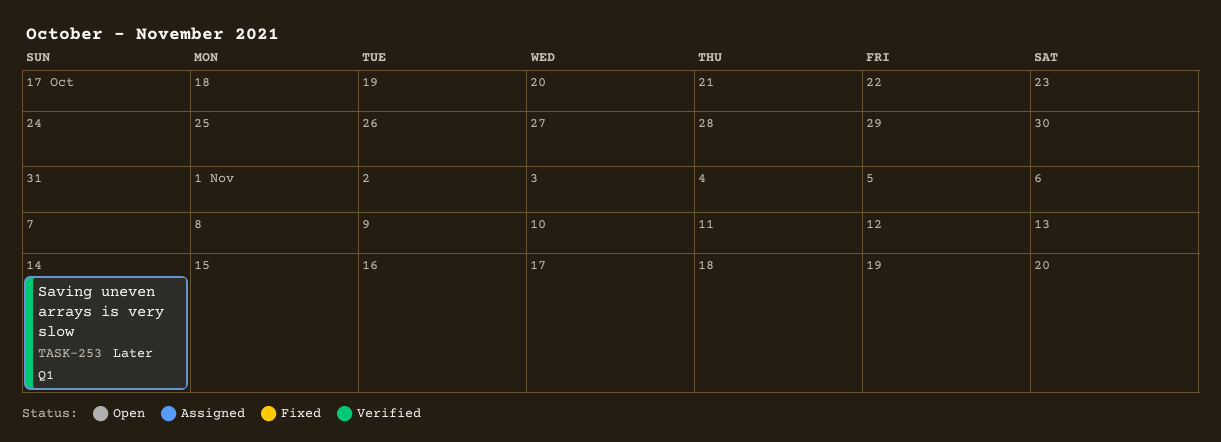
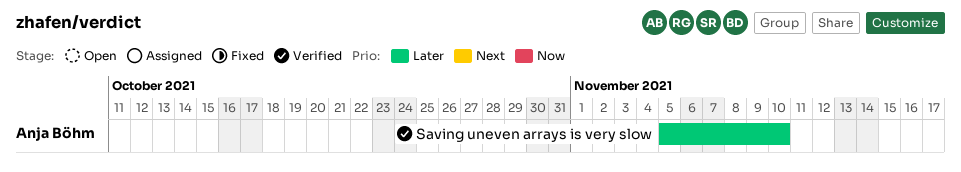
Saving uneven arrays is very slow, due: Nov 14 -> Nov 10

